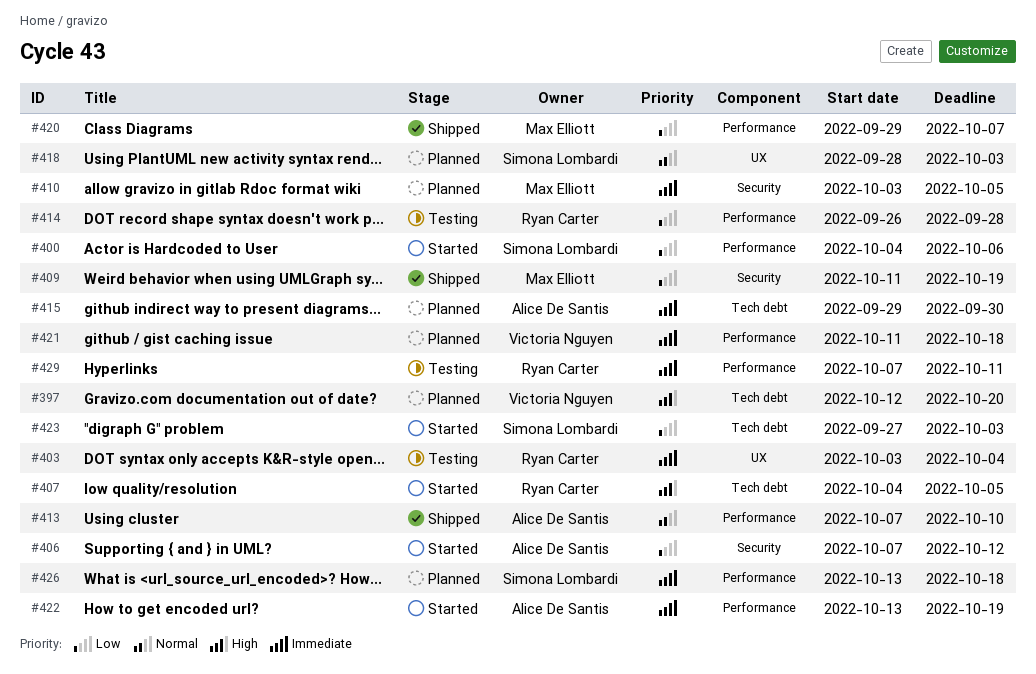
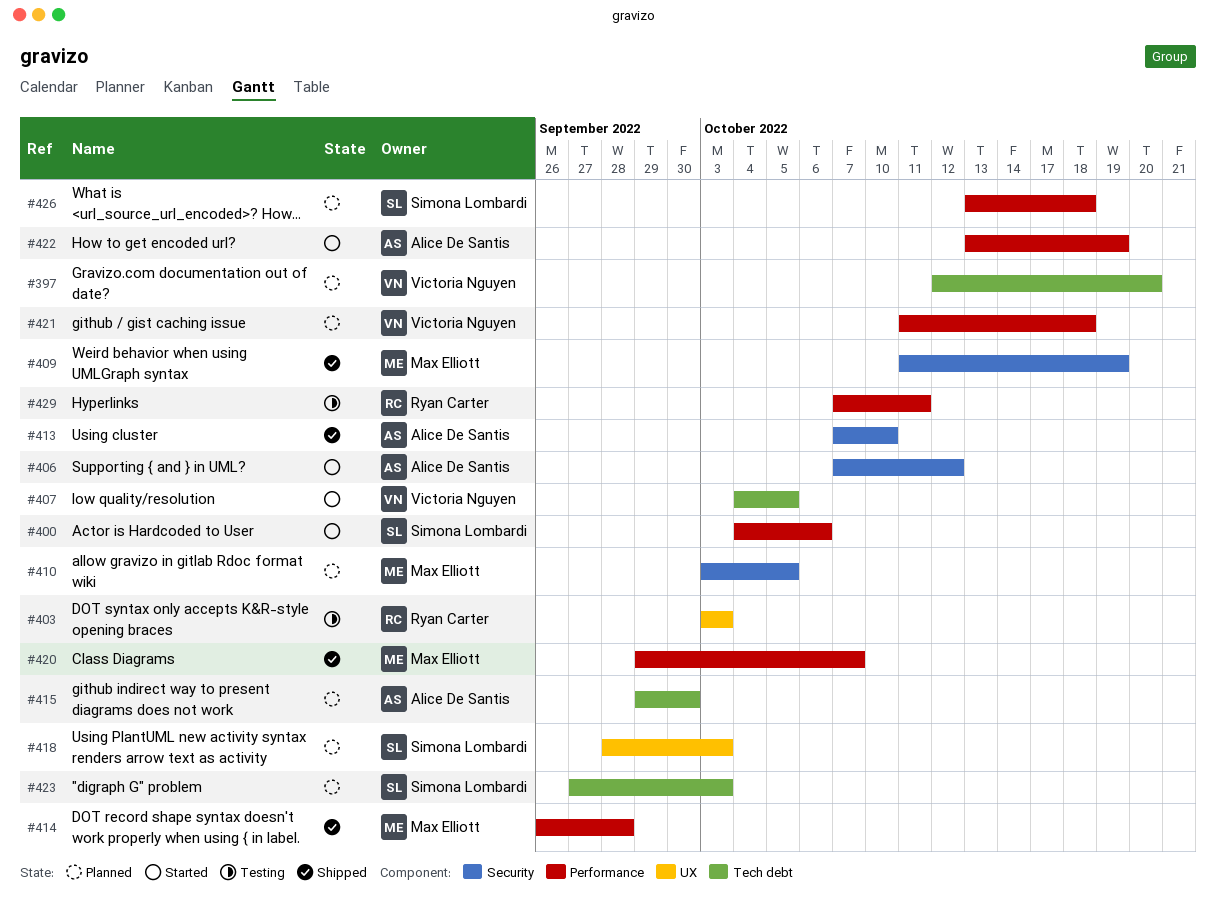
#403, due: Oct 4 -> Oct 3
#407, owner: Ryan Carter -> Victoria Nguyen
#413, label: Performance -> Security
#414, status: Testing -> Shipped
#414, owner: Ryan Carter -> Max Elliott
#423, status: Started -> Planned

